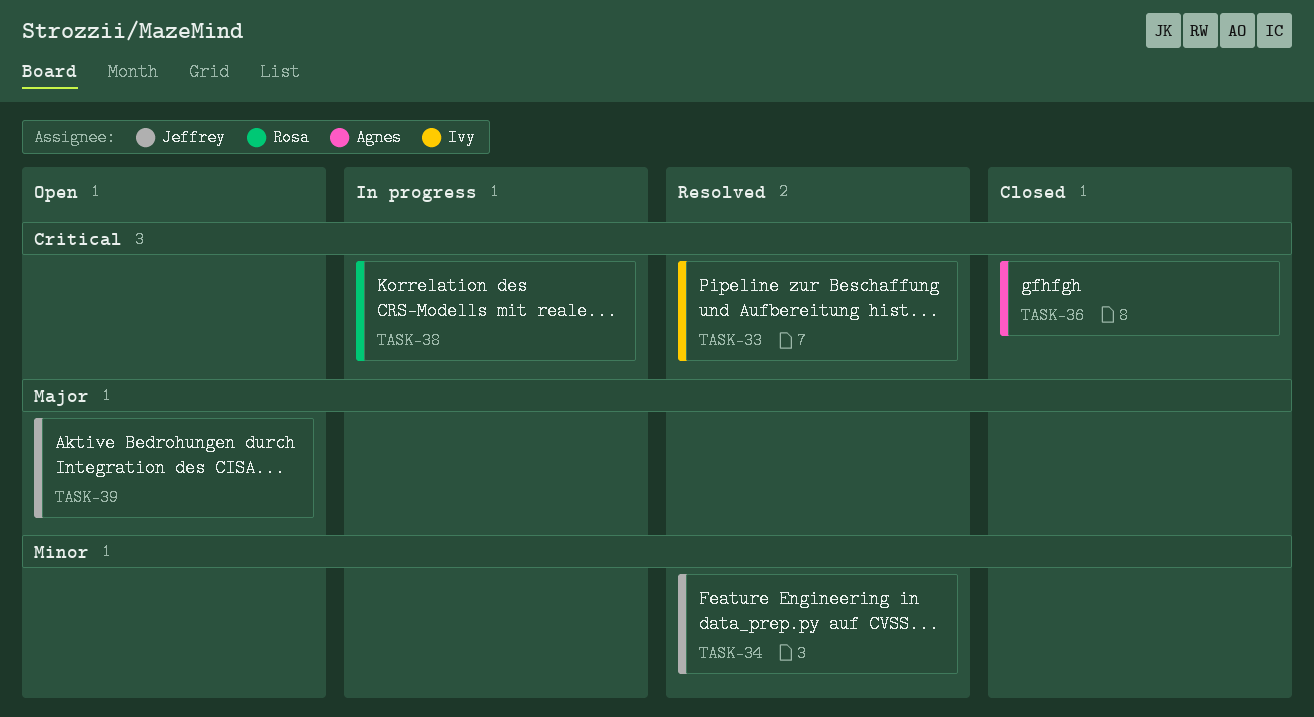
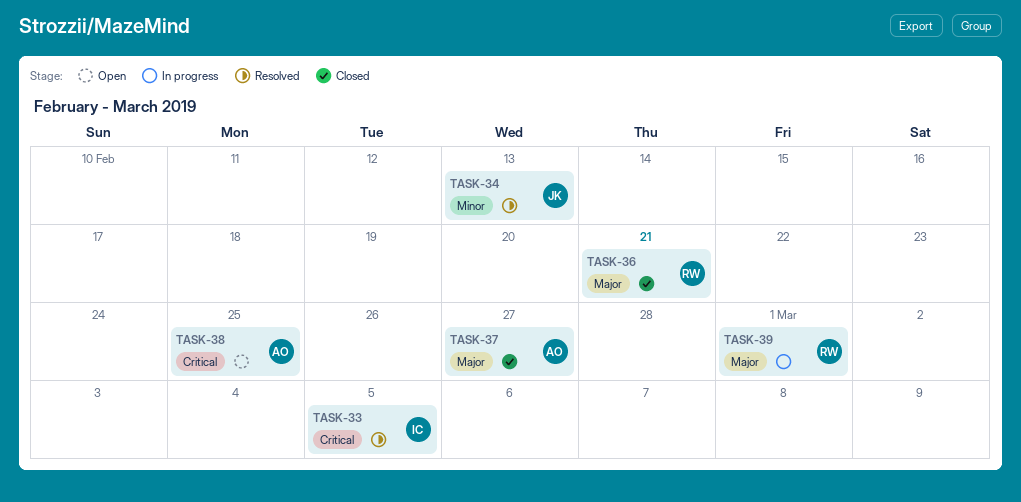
TASK-36, owner: Agnes -> Rosa
TASK-36, priority: Critical -> Major
TASK-37: none -> present
TASK-38, status: In progress -> Open
TASK-38, owner: Rosa -> Agnes
TASK-39, status: Open -> In progress
TASK-39, owner: Jeffrey -> Rosa

